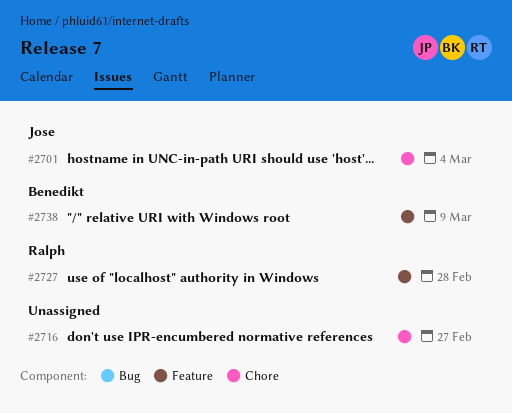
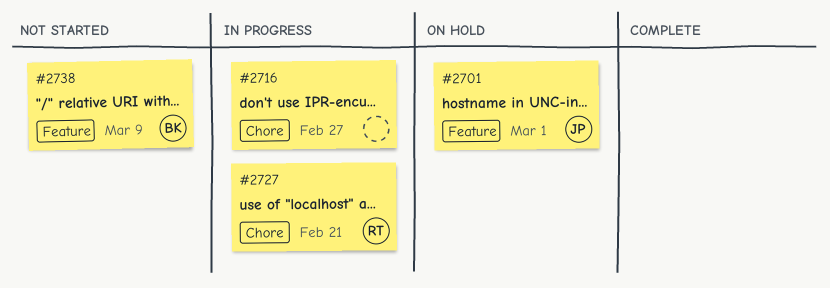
#2701, label: Chore -> Feature
#2701, due: Mar 4 -> Mar 1
#2727, label: Feature -> Chore
#2727, due: Feb 28 -> Feb 21

